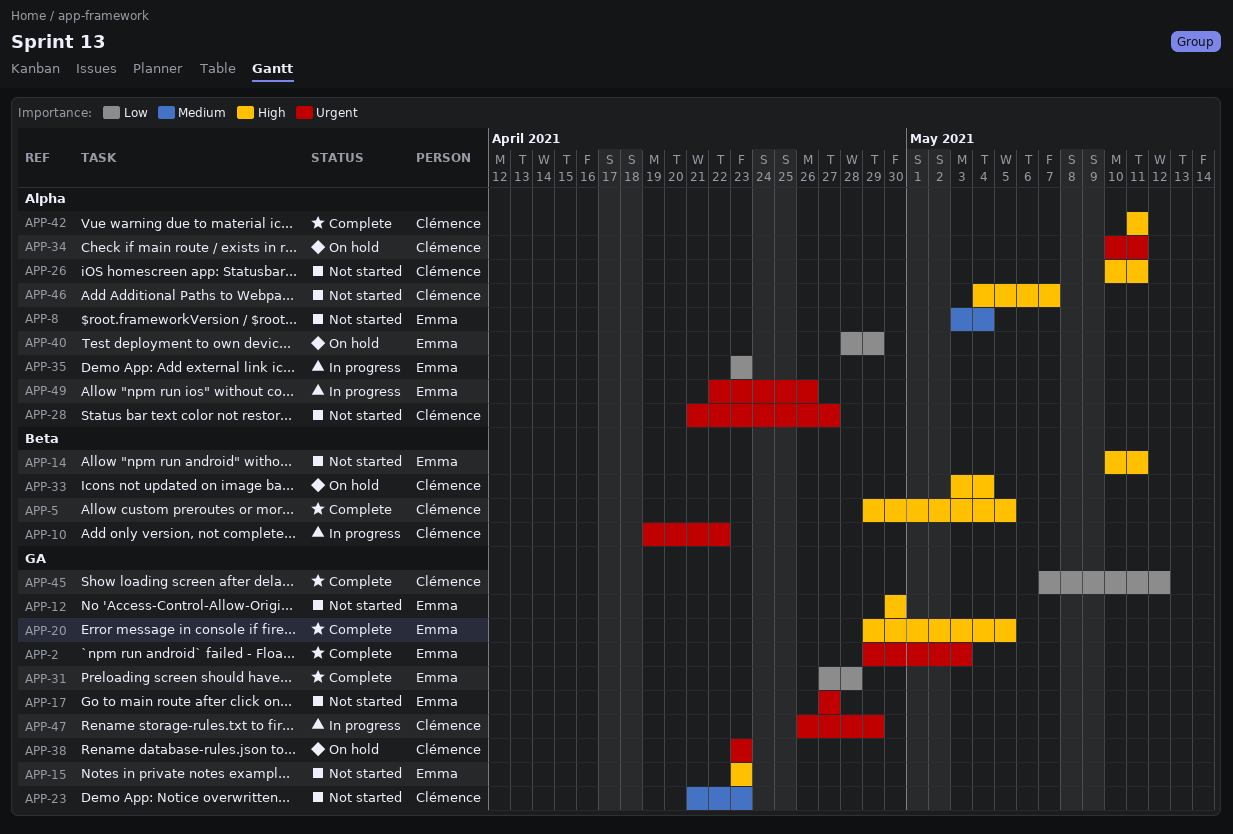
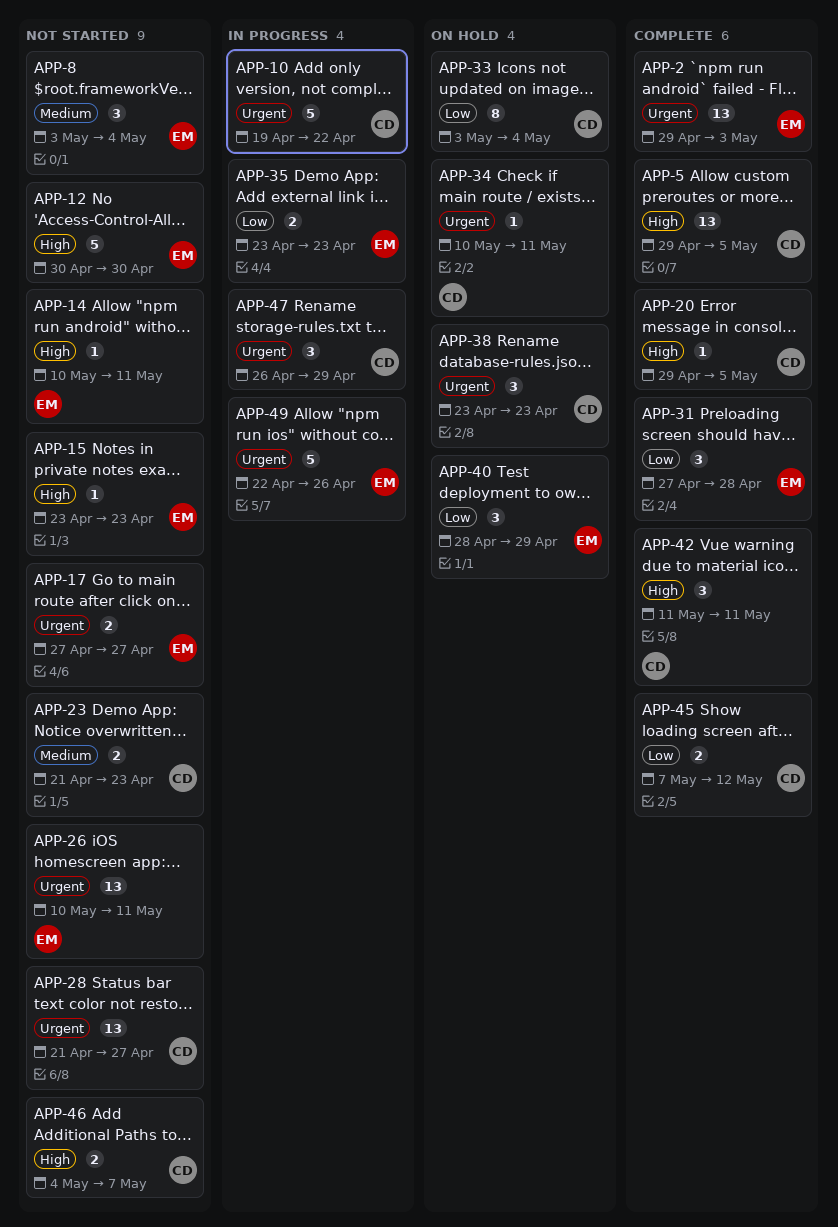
APP-20, owner: Emma -> Clémence
APP-26, owner: Clémence -> Emma
APP-26, priority: High -> Urgent
APP-33, priority: High -> Low

